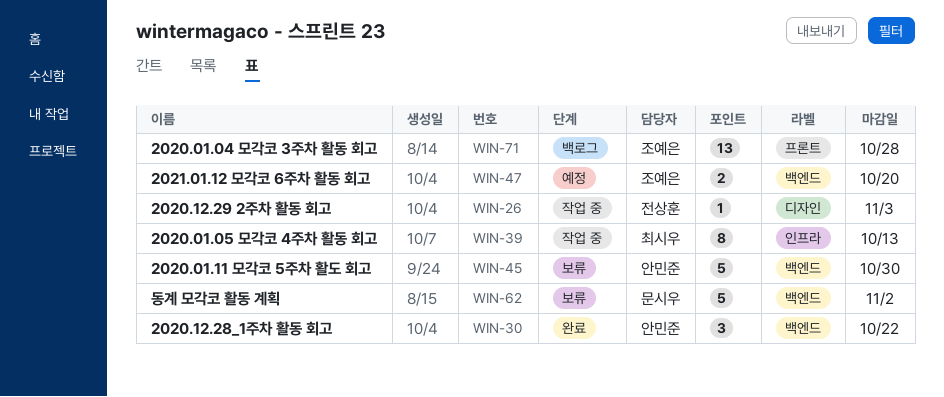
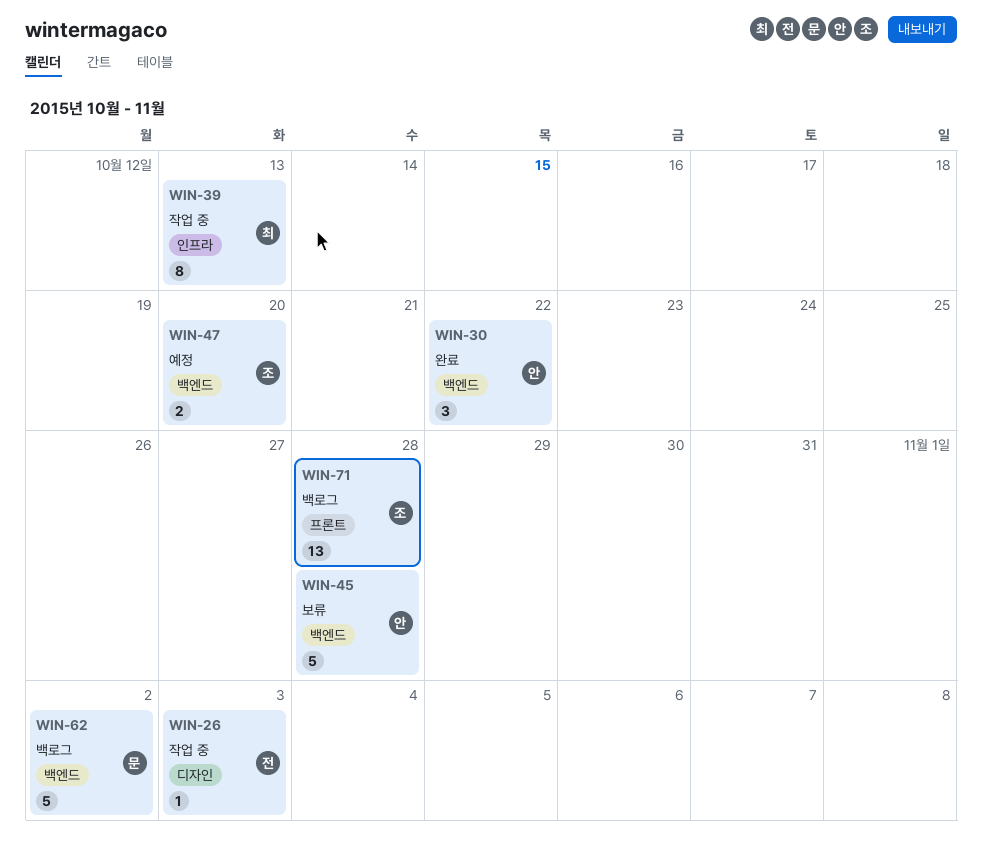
WIN-45, due: Oct 30 -> Oct 28
WIN-62, status: 보류 -> 백로그

